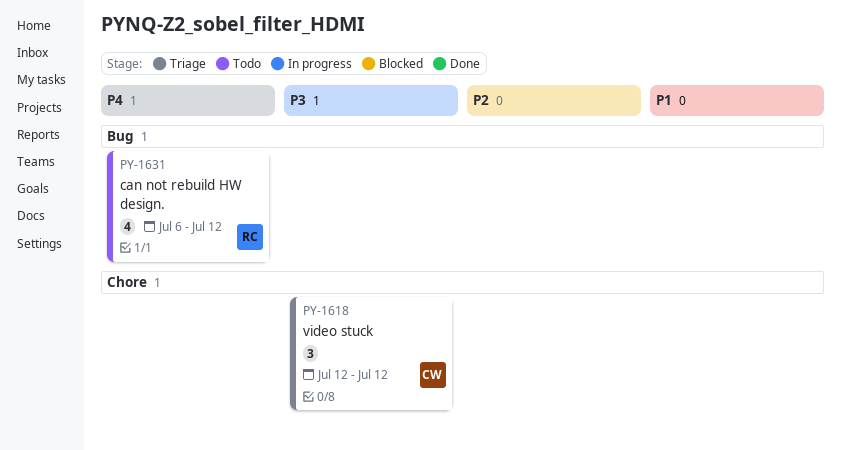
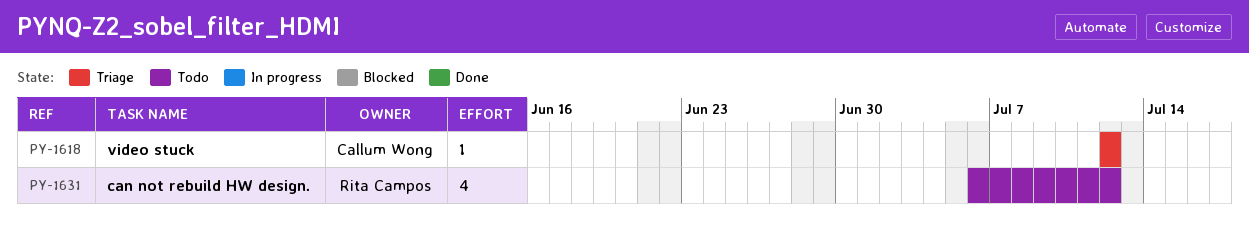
PY-1618, estimate: 3 -> 1

